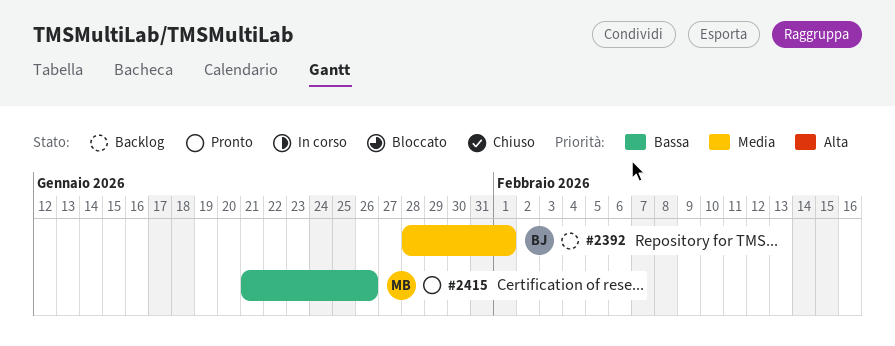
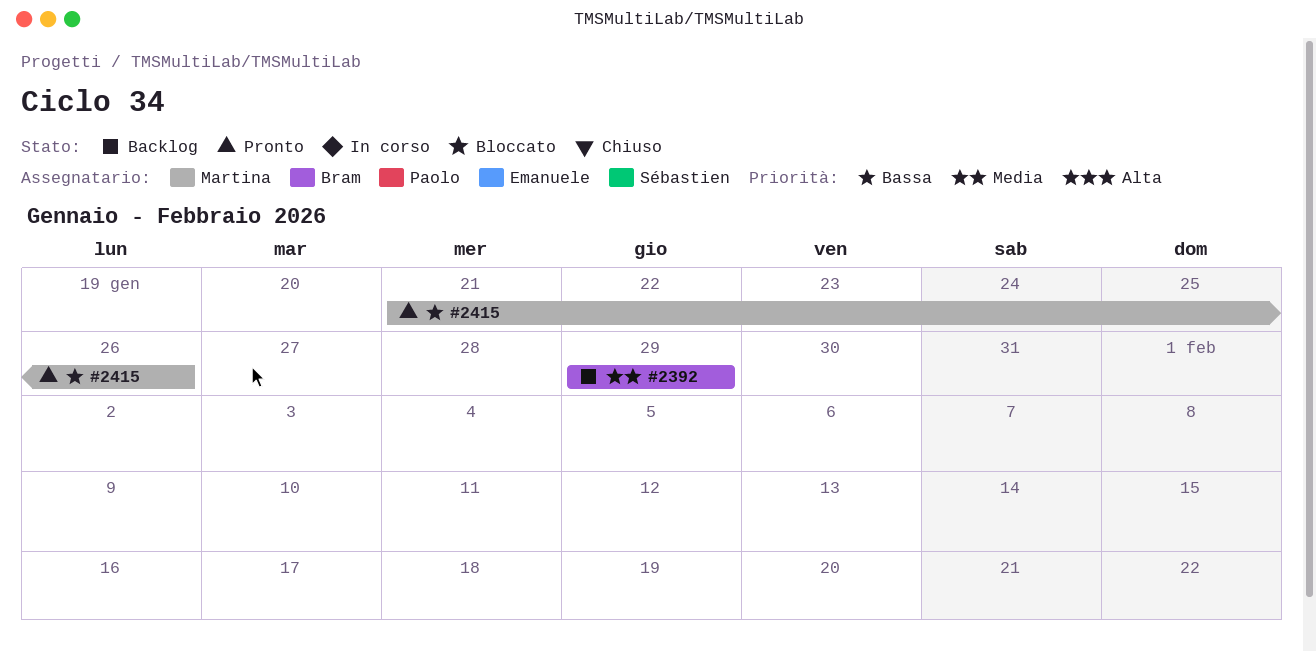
#2392, start: Jan 28 -> Jan 29
#2392, due: Feb 1 -> Jan 29

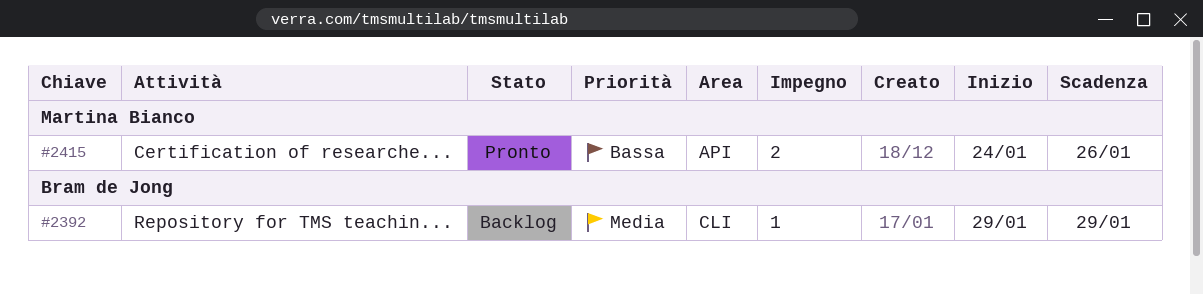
#2415, start: Jan 21 -> Jan 24

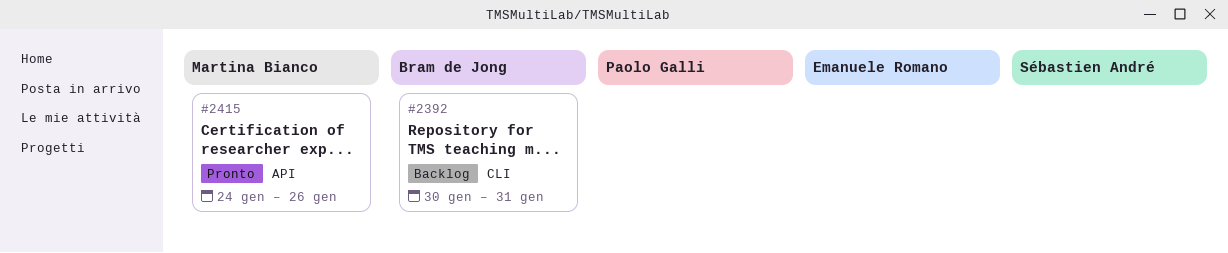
#2392, start: Jan 29 -> Jan 30
#2392, due: Jan 29 -> Jan 31

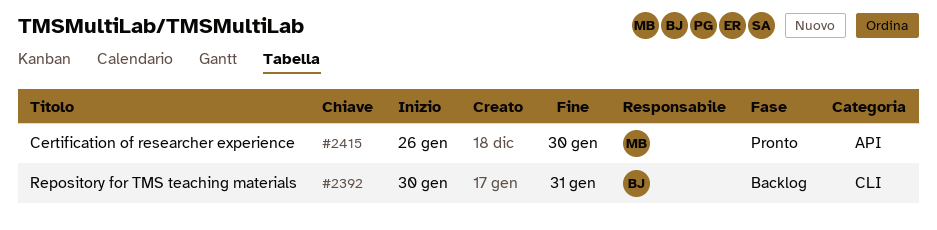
#2415, start: Jan 24 -> Jan 26
#2415, due: Jan 26 -> Jan 30

